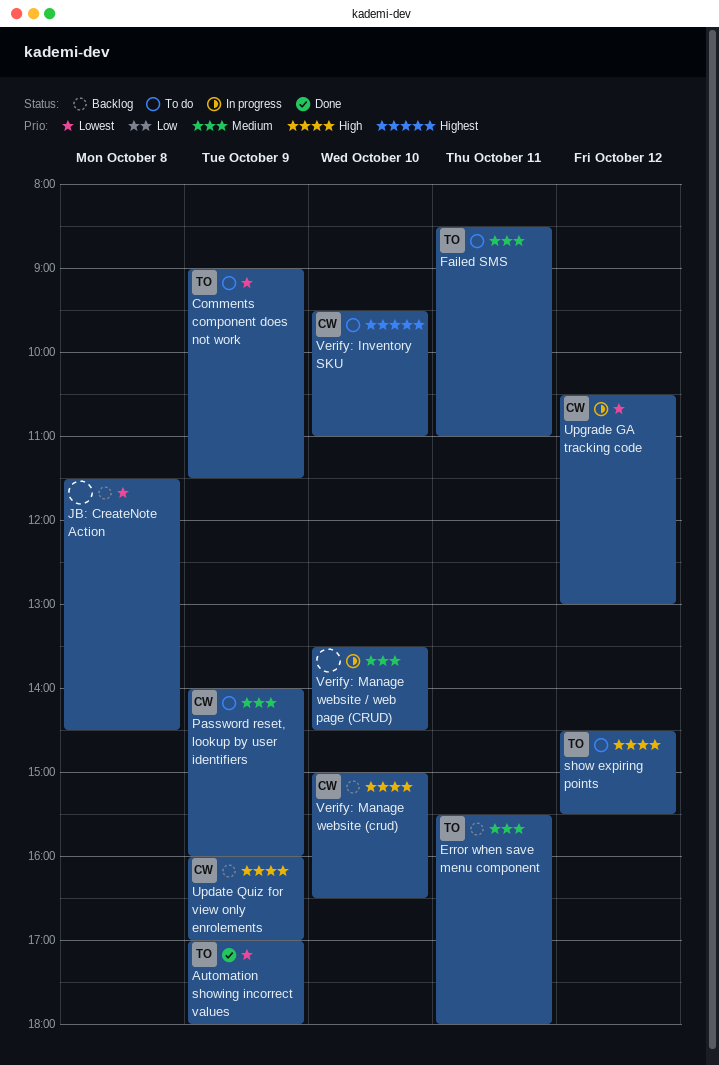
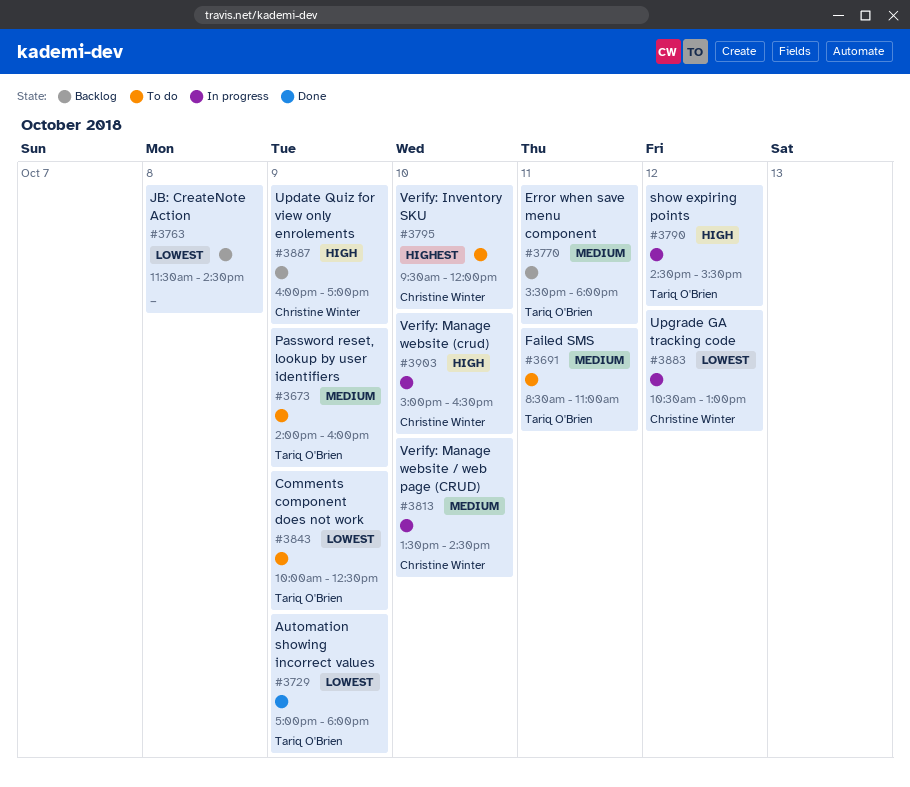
Comments component does not work, begins: 09:00 -> 10:00
Comments component does not work, ends: 11:30 -> 12:30
Password reset, lookup by user identifiers, owner: Christine Winter -> Tariq O'Brien
show expiring points, status: To do -> In progress
Verify: Inventory SKU, ends: 11:00 -> 12:00
Verify: Manage website (crud), status: Backlog -> In progress
Verify: Manage website / web page (CRUD), owner: none -> Christine Winter

